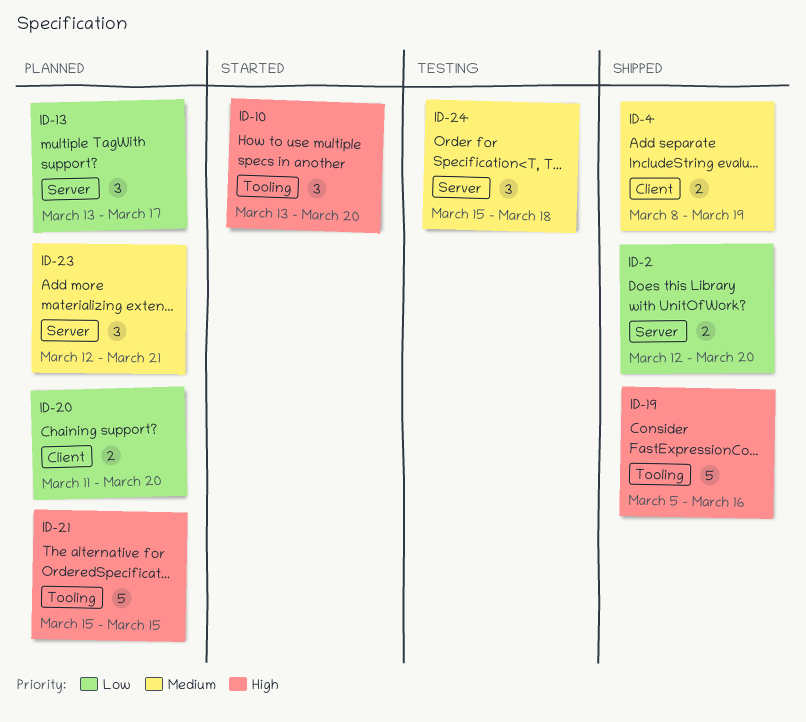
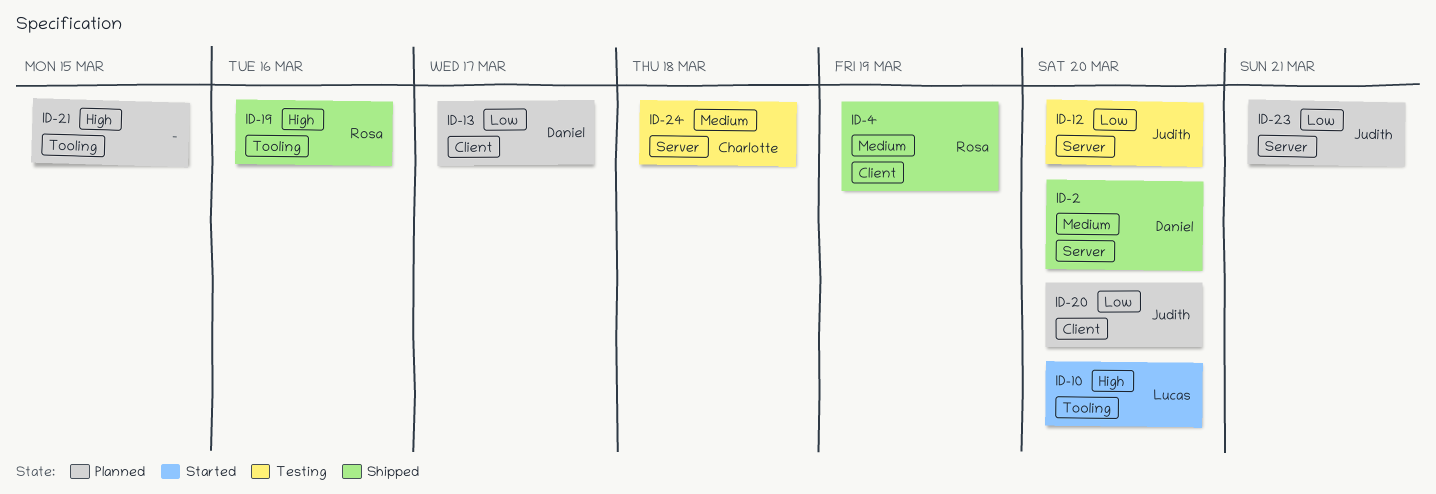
ID-2, priority: Low -> Medium
ID-12: none -> present
ID-13, label: Server -> Client
ID-23, priority: Medium -> Low

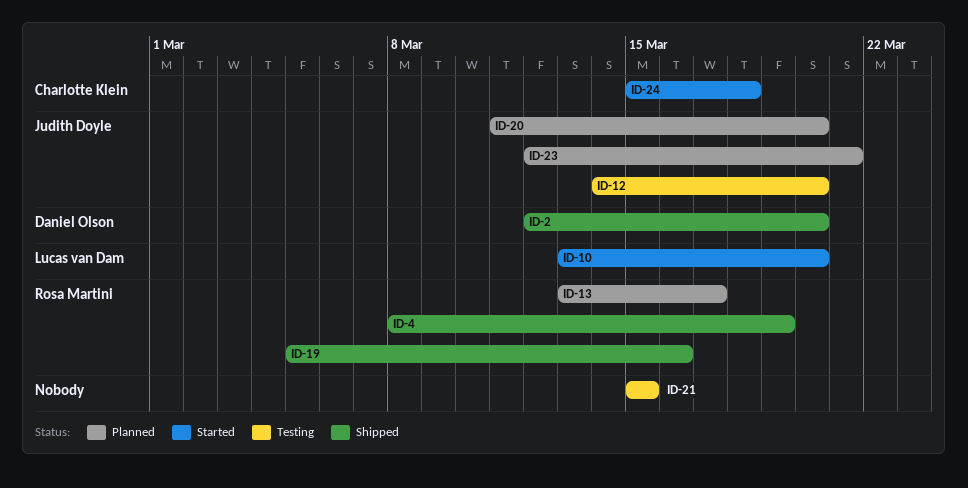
ID-13, owner: Daniel Olson -> Rosa Martini
ID-21, status: Planned -> Testing
ID-24, status: Testing -> Started

